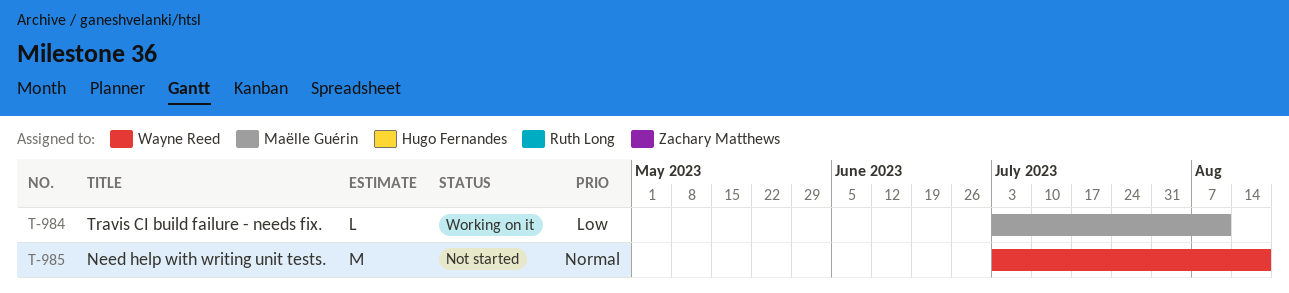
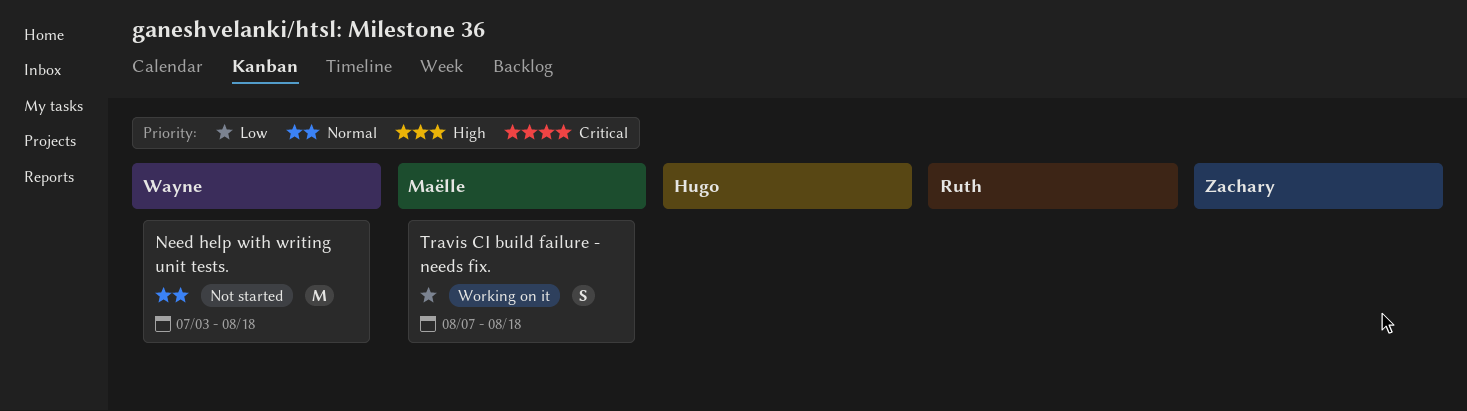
Travis CI build failure - needs fix., estimate: L -> S
Travis CI build failure - needs fix., start: Jul 3 -> Aug 7
Travis CI build failure - needs fix., due: Aug 11 -> Aug 18

